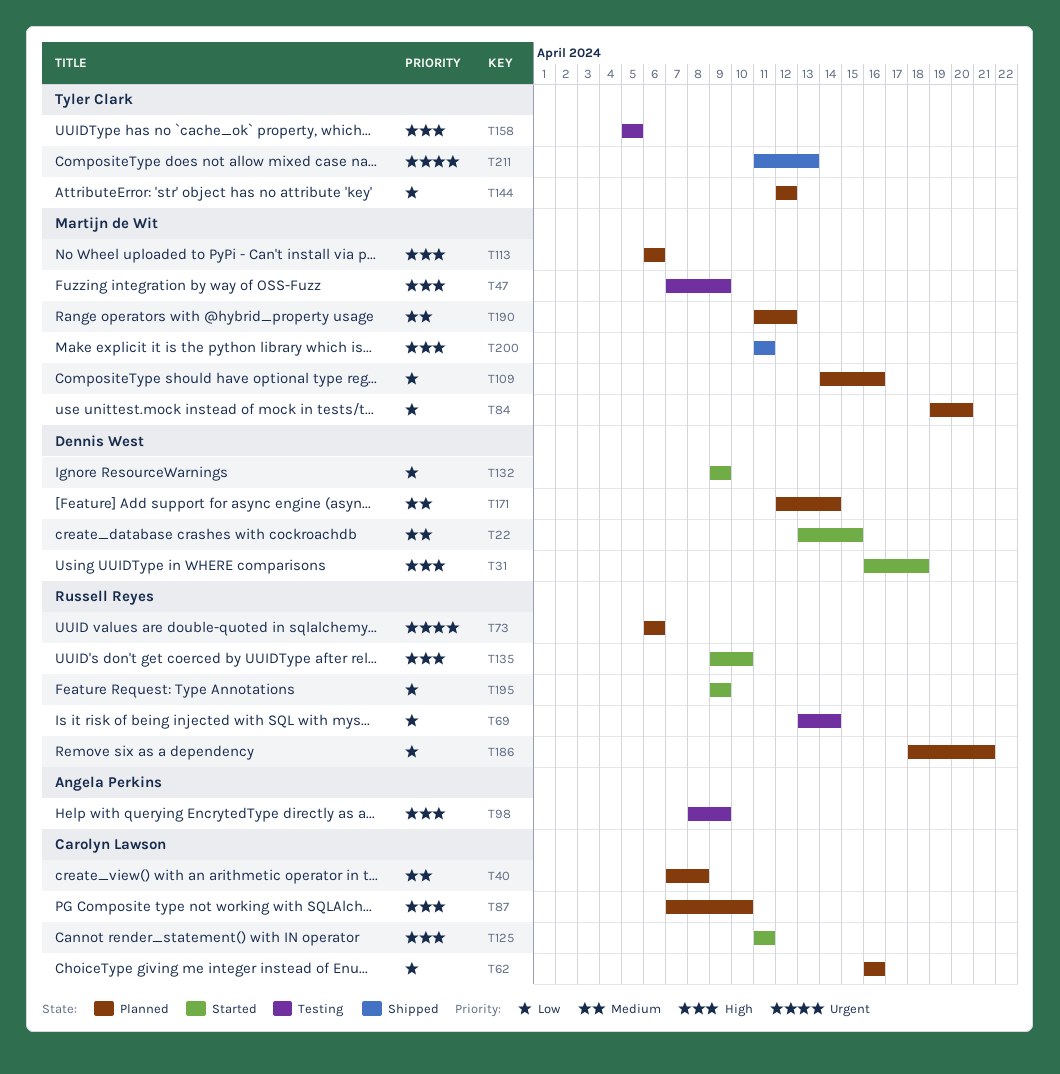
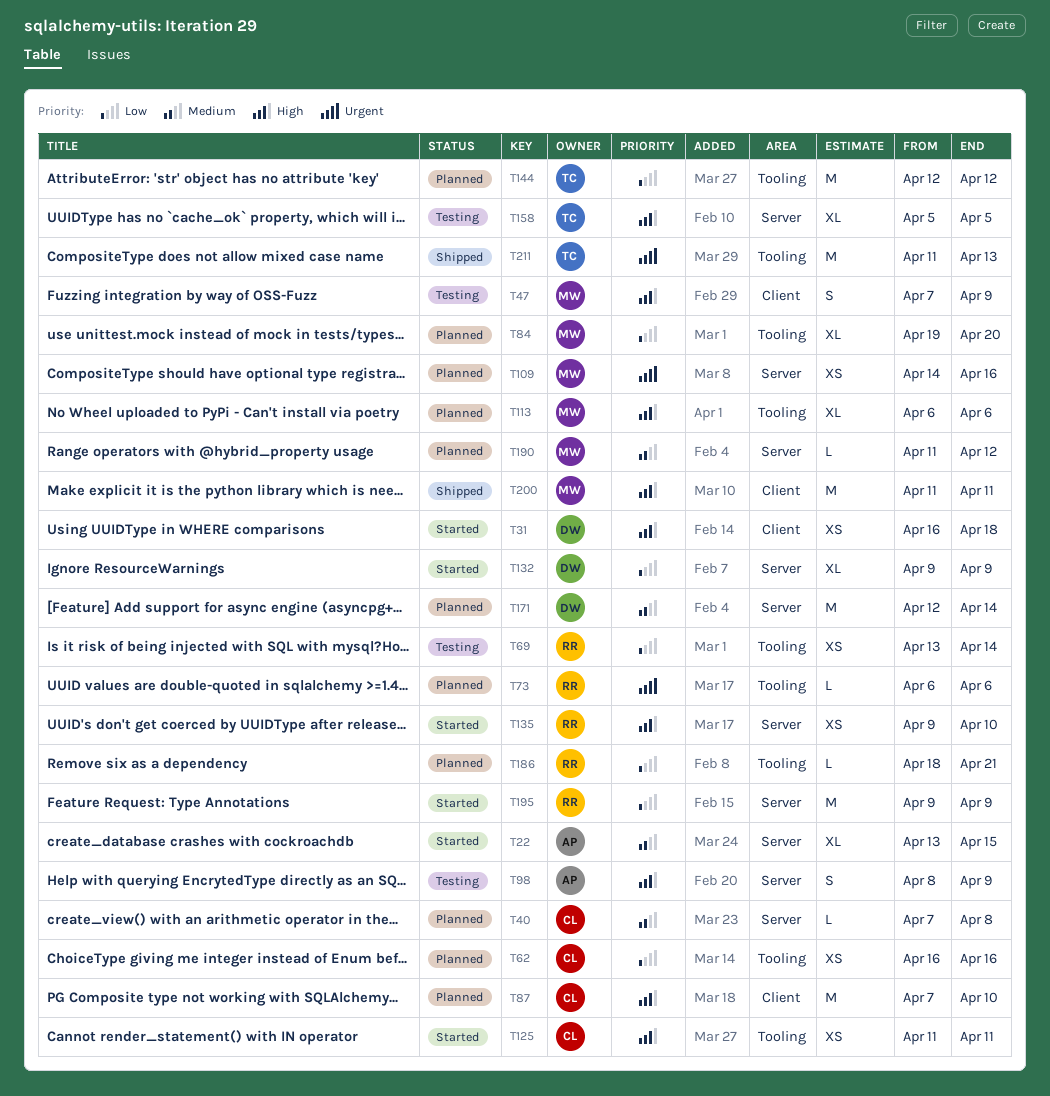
T22, owner: Dennis West -> Angela Perkins
T109, priority: Low -> Urgent

